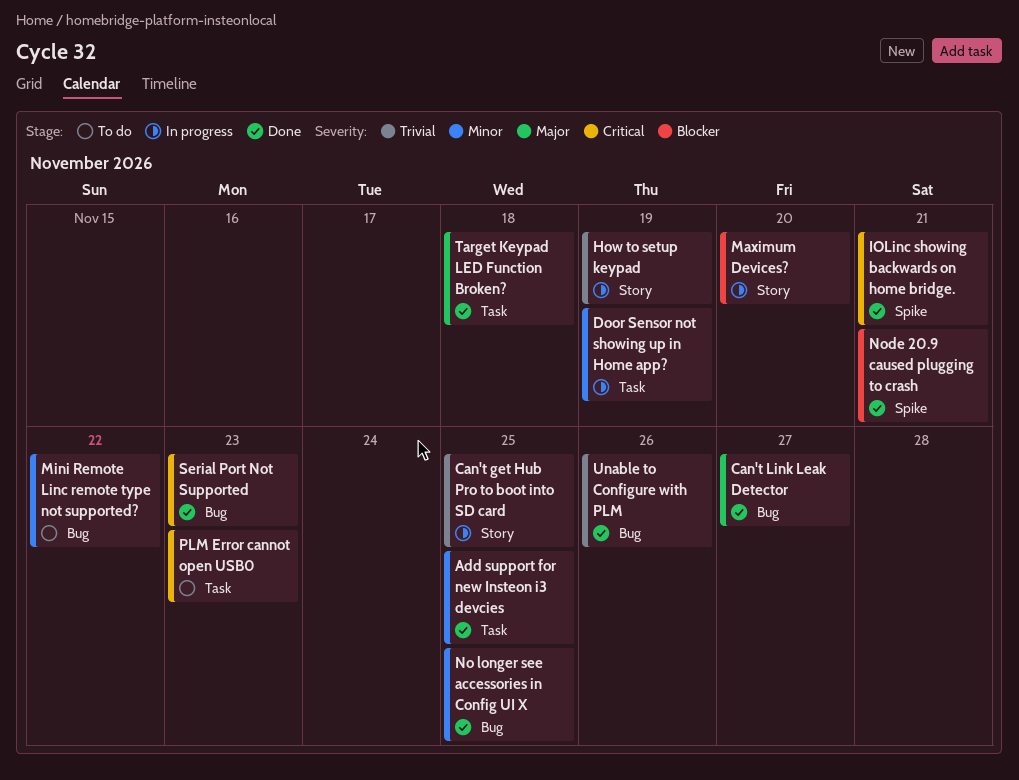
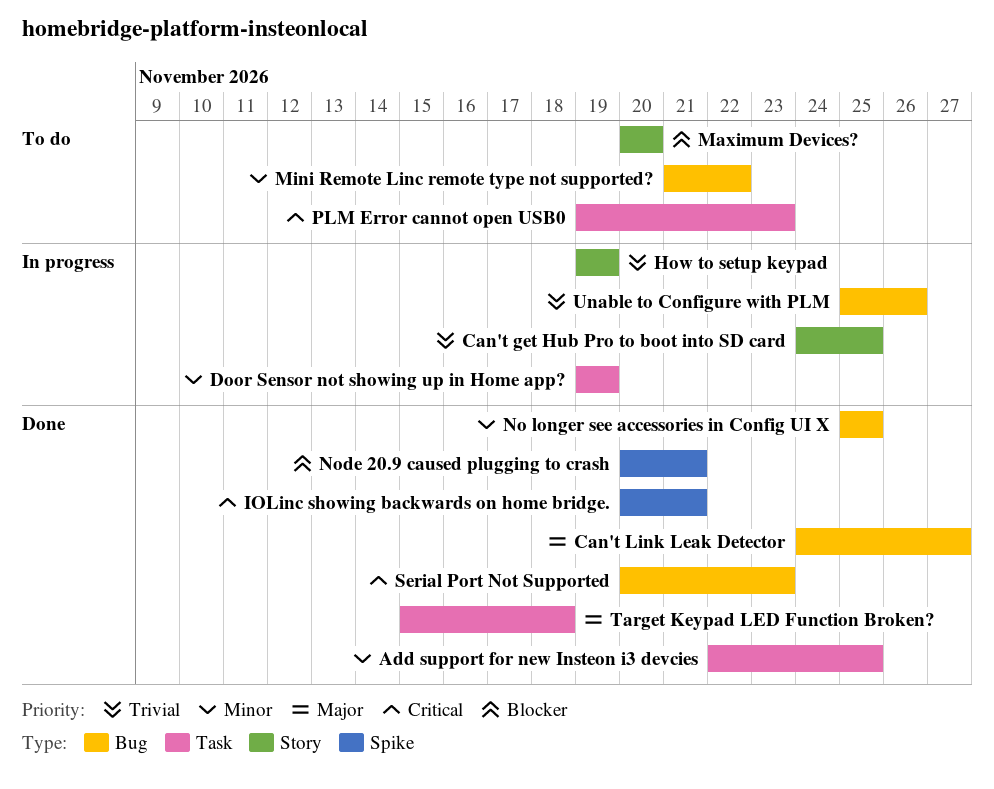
Maximum Devices?, status: In progress -> To do
Unable to Configure with PLM, status: Done -> In progress

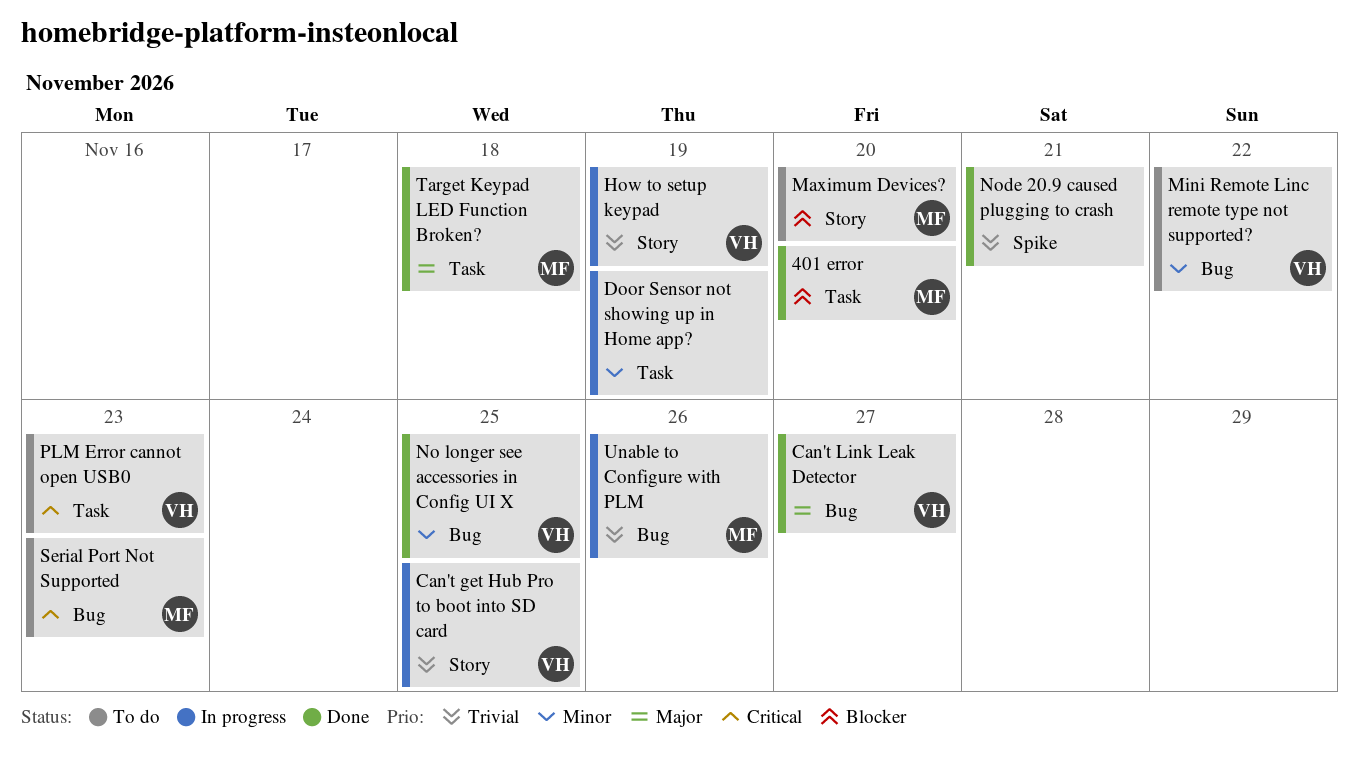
401 error: none -> present
Add support for new Insteon i3 devcies: present -> none
IOLinc showing backwards on home bridge.: present -> none
Node 20.9 caused plugging to crash, priority: Blocker -> Trivial
Serial Port Not Supported, status: Done -> To do

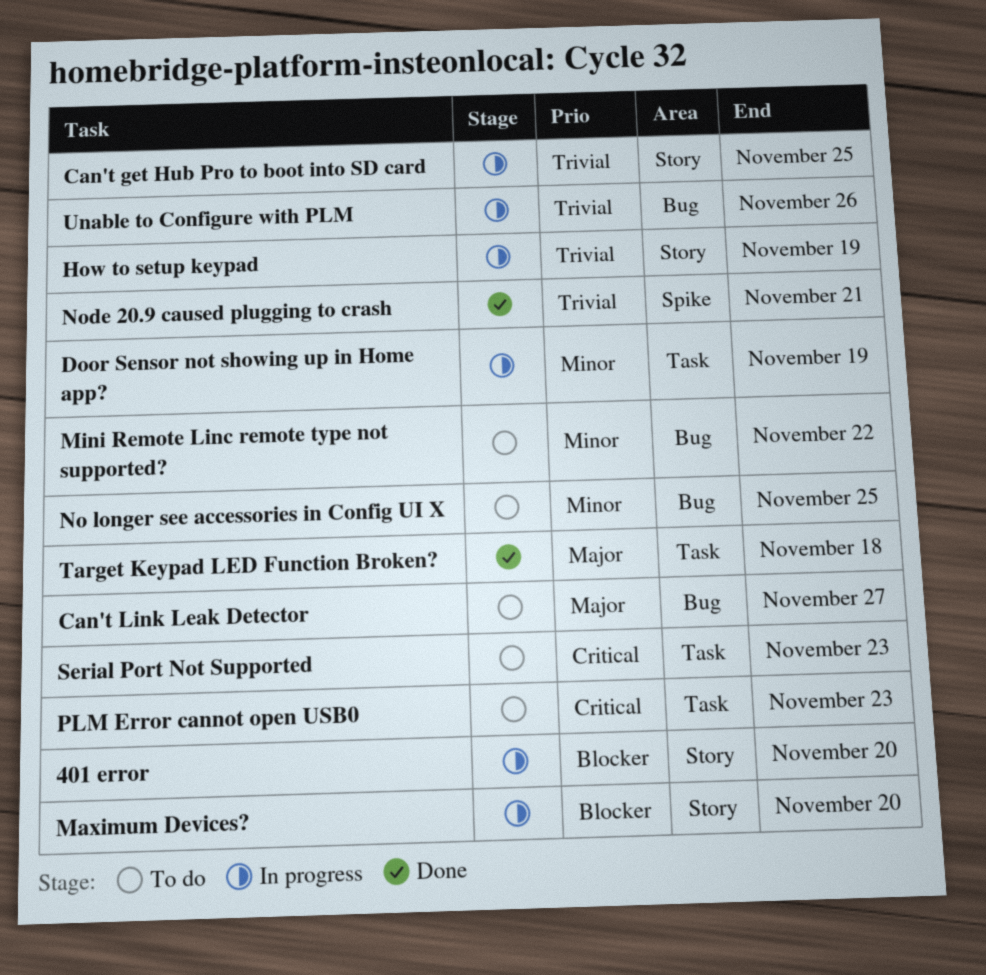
401 error, status: Done -> In progress
401 error, label: Task -> Story
Can't Link Leak Detector, status: Done -> To do
Maximum Devices?, status: To do -> In progress
No longer see accessories in Config UI X, status: Done -> To do
Serial Port Not Supported, label: Bug -> Task

